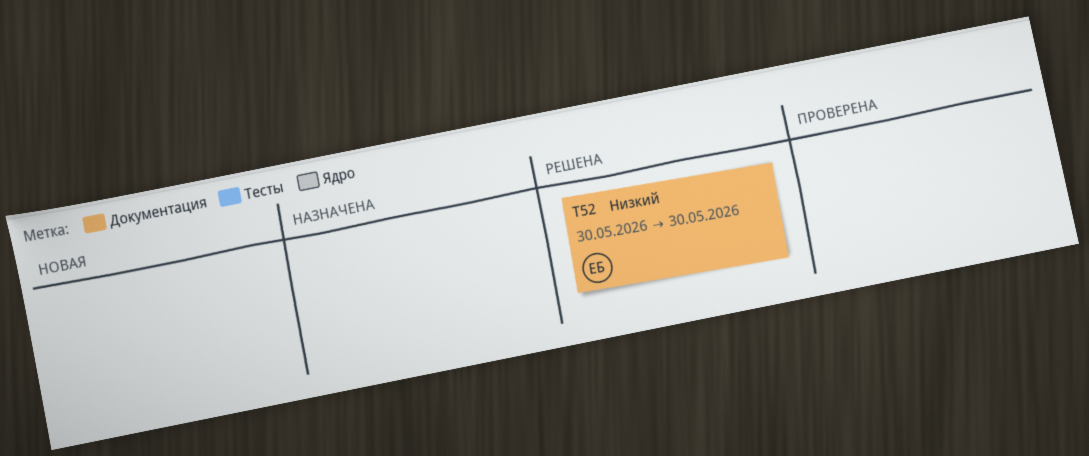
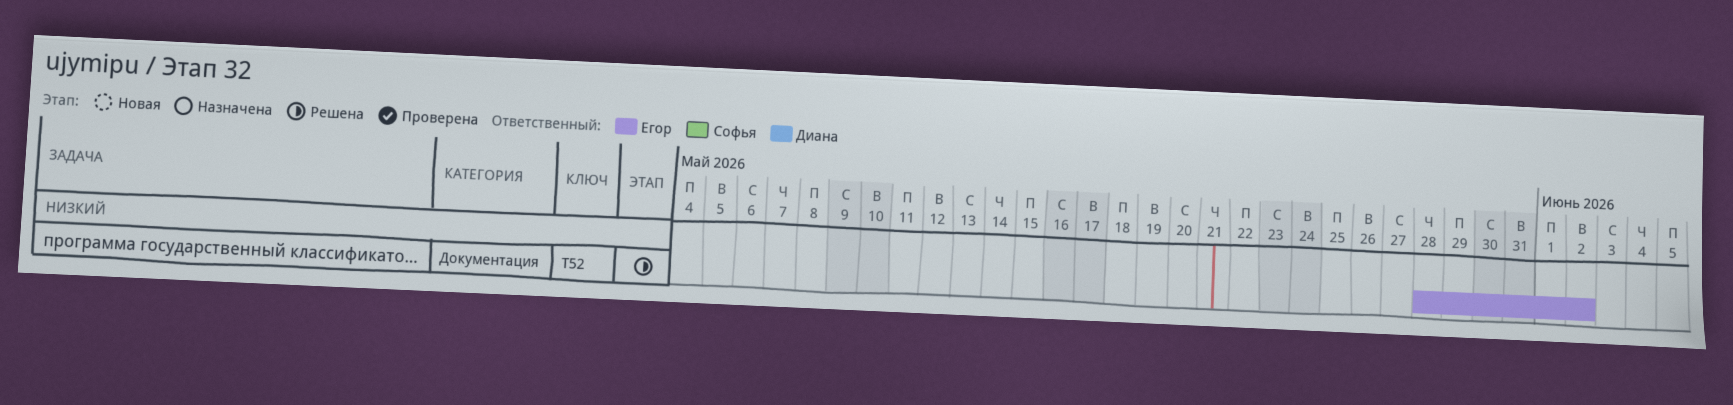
T52, start: May 30 -> May 28
T52, due: May 30 -> Jun 2

